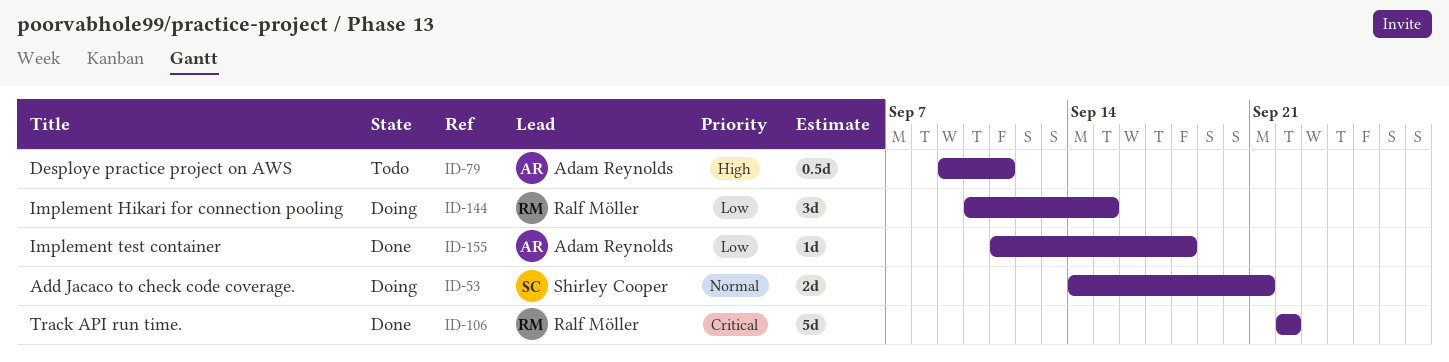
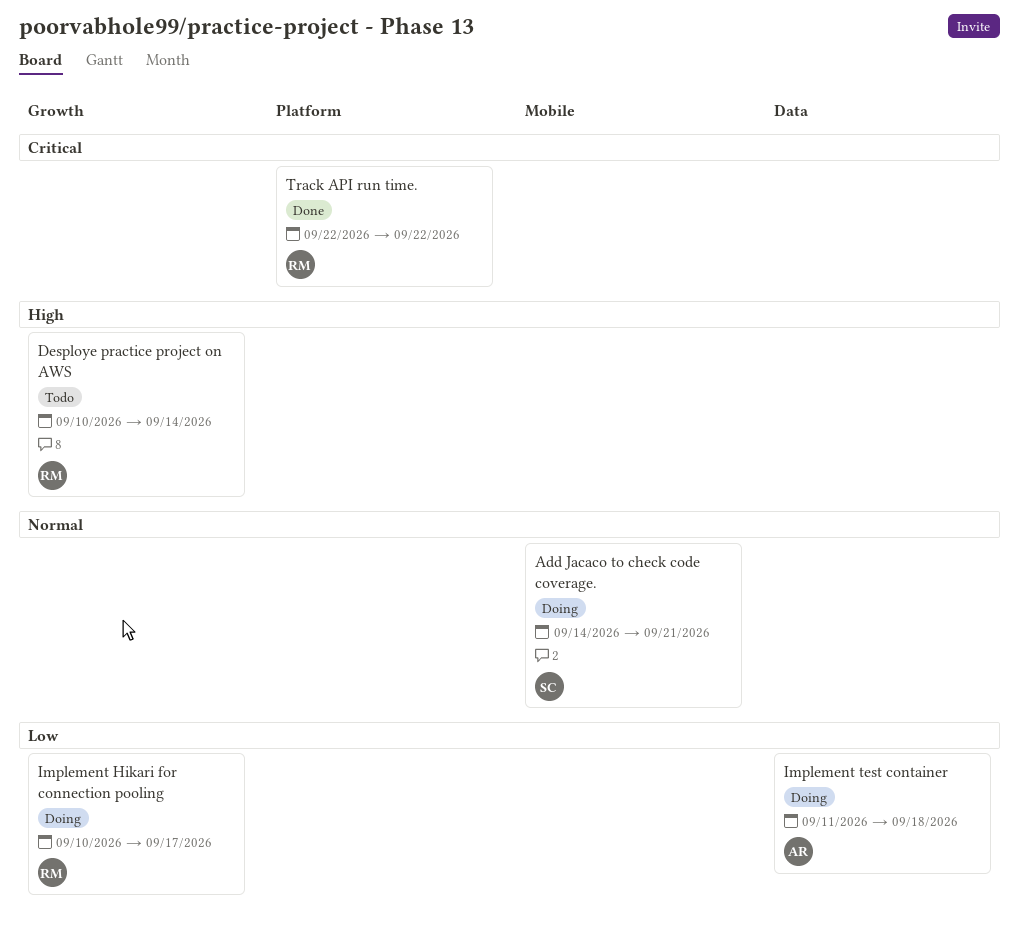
Desploye practice project on AWS, owner: Adam Reynolds -> Ralf Möller
Desploye practice project on AWS, start: Sep 9 -> Sep 10
Desploye practice project on AWS, due: Sep 11 -> Sep 14
Implement Hikari for connection pooling, due: Sep 15 -> Sep 17
Implement test container, status: Done -> Doing

